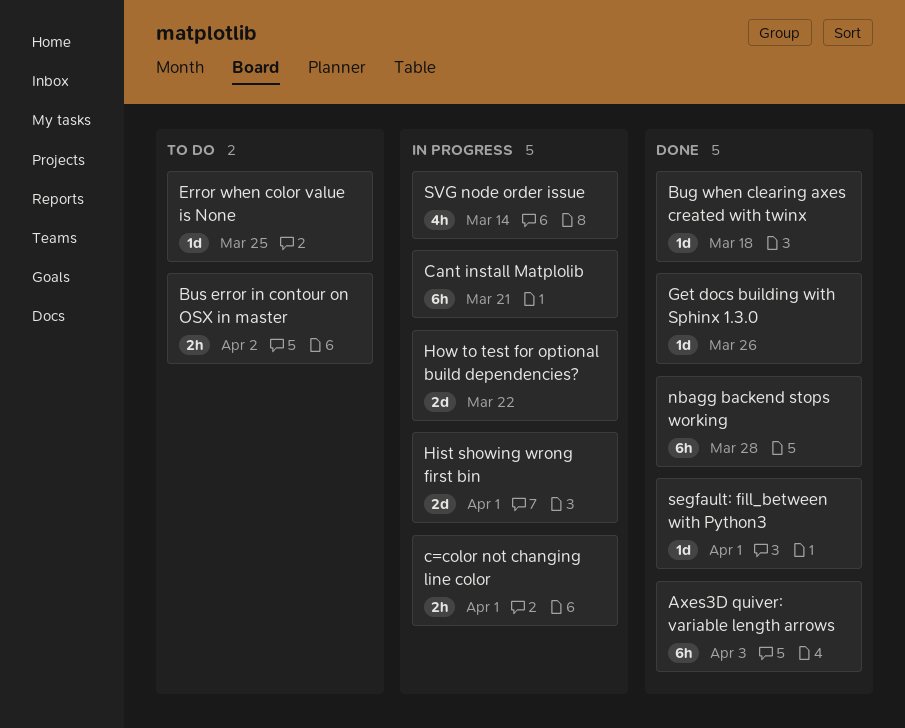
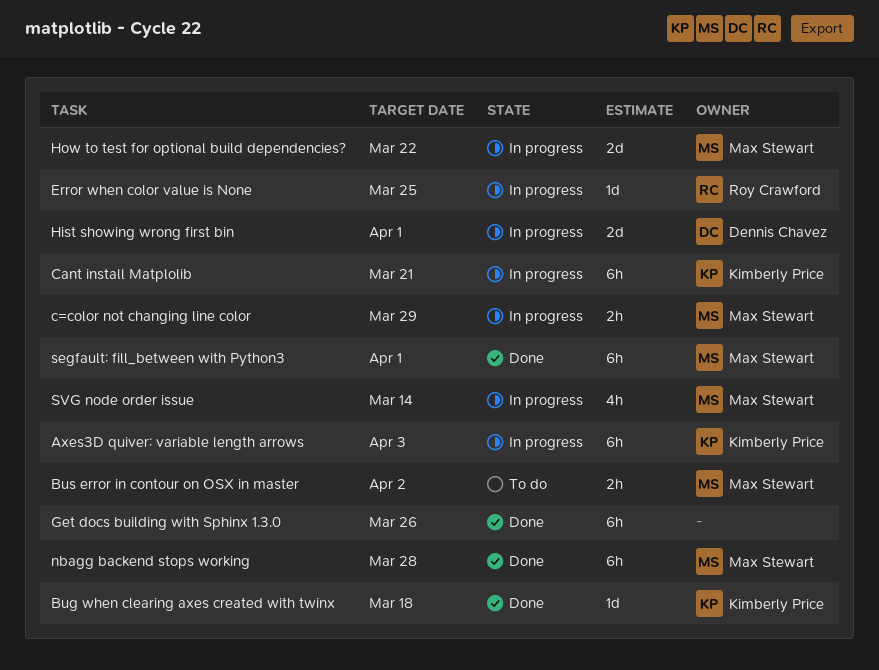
Axes3D quiver: variable length arrows, status: Done -> In progress
c=color not changing line color, due: Apr 1 -> Mar 29
Error when color value is None, status: To do -> In progress
Get docs building with Sphinx 1.3.0, estimate: 1d -> 6h
segfault: fill_between with Python3, estimate: 1d -> 6h

